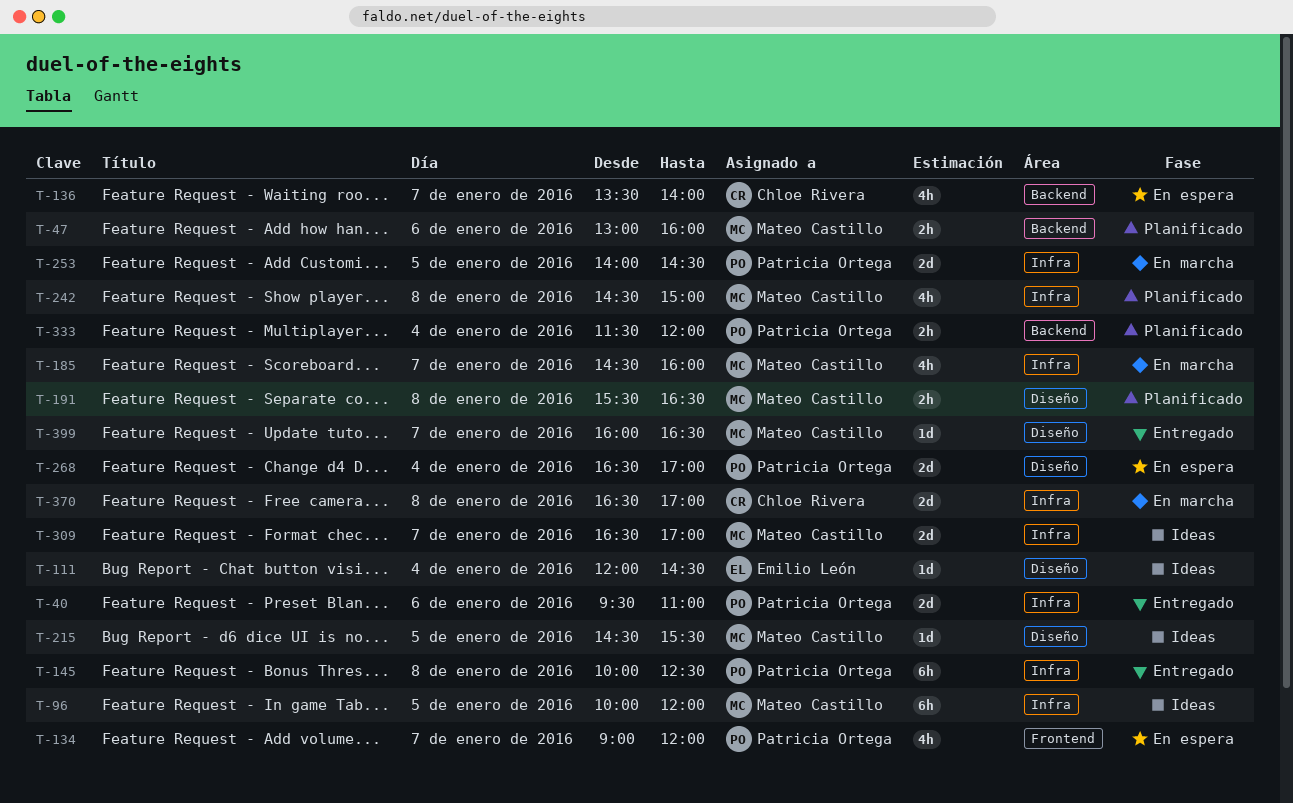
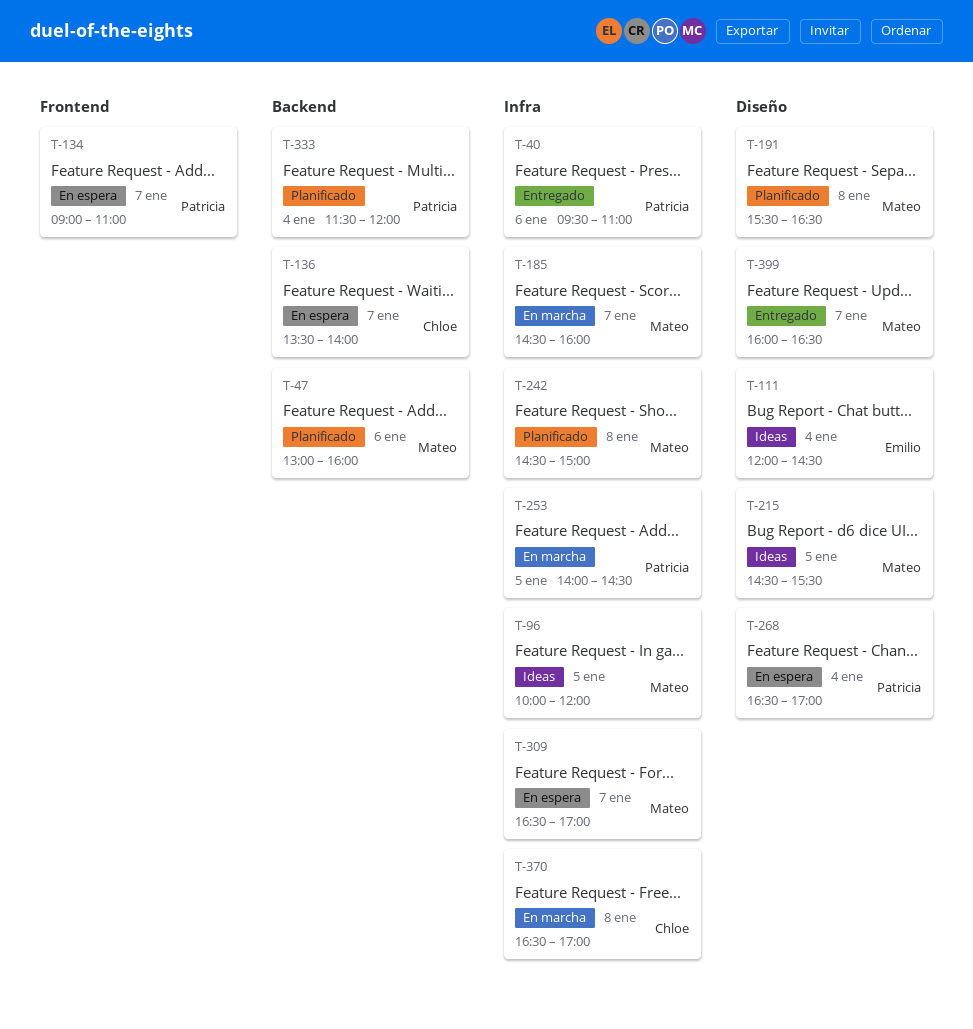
T-134, ends: 12:00 -> 11:00
T-145: present -> none
T-309, status: Ideas -> En espera

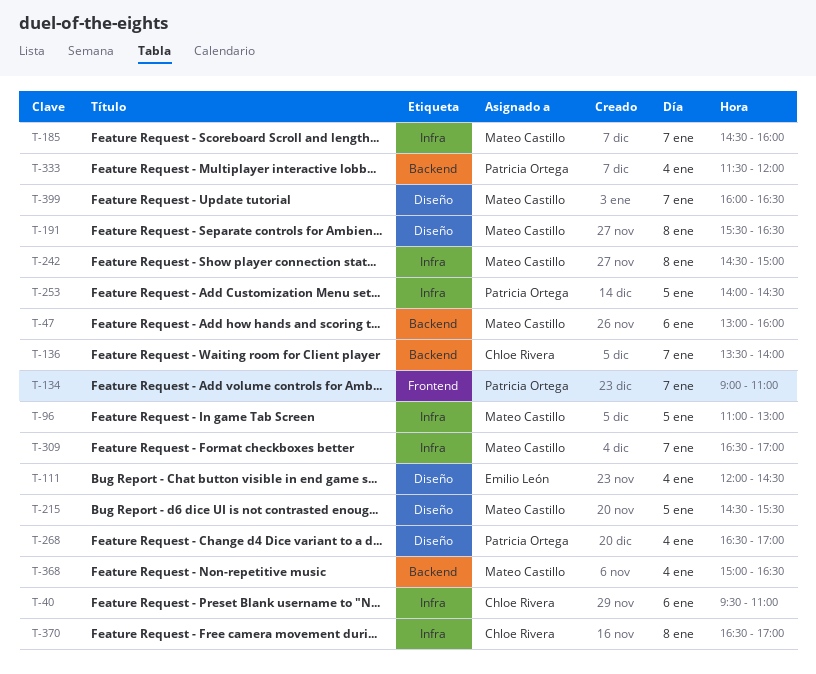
T-40, owner: Patricia Ortega -> Chloe Rivera
T-96, begins: 10:00 -> 11:00
T-96, ends: 12:00 -> 13:00
T-368: none -> present

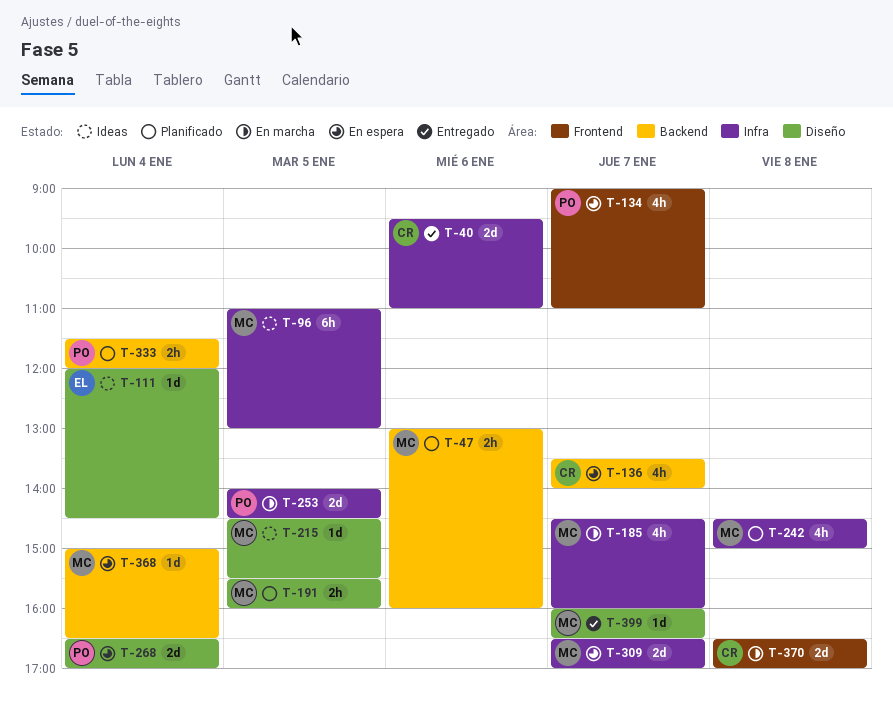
T-191, day: Jan 8 -> Jan 5
T-191, ends: 16:30 -> 16:00
T-370, label: Infra -> Frontend

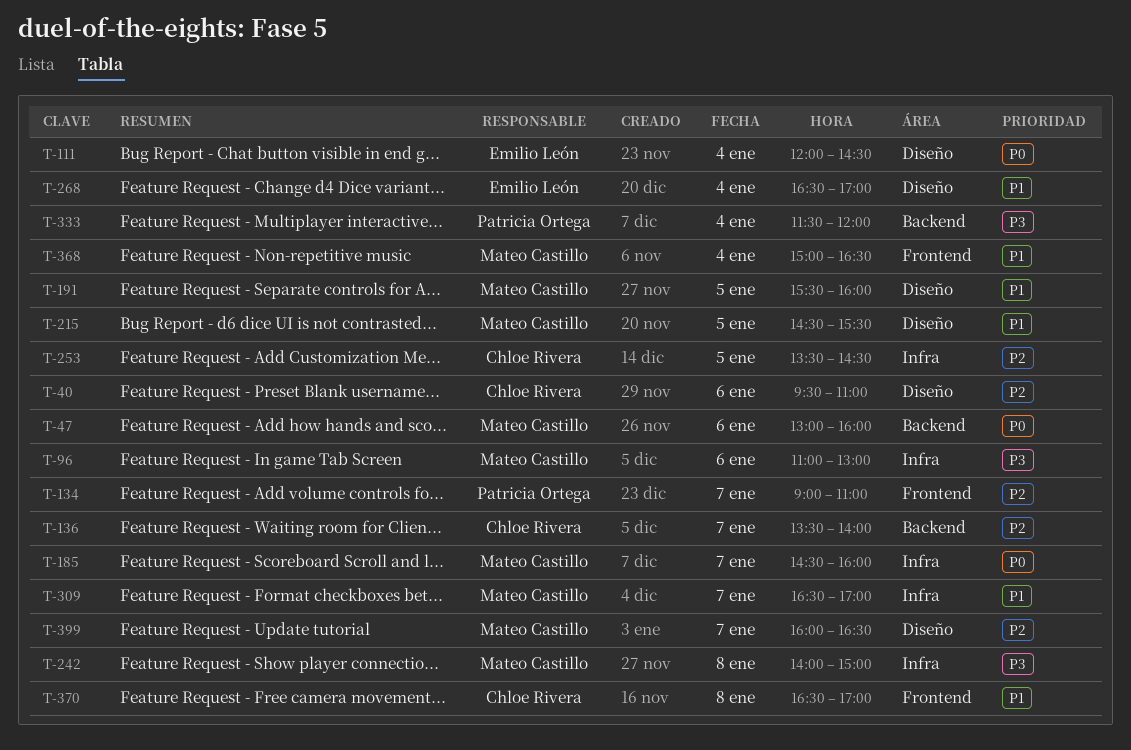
T-40, label: Infra -> Diseño
T-96, day: Jan 5 -> Jan 6
T-242, begins: 14:30 -> 14:00
T-253, owner: Patricia Ortega -> Chloe Rivera
T-253, begins: 14:00 -> 13:30
T-268, owner: Patricia Ortega -> Emilio León
T-368, label: Backend -> Frontend

